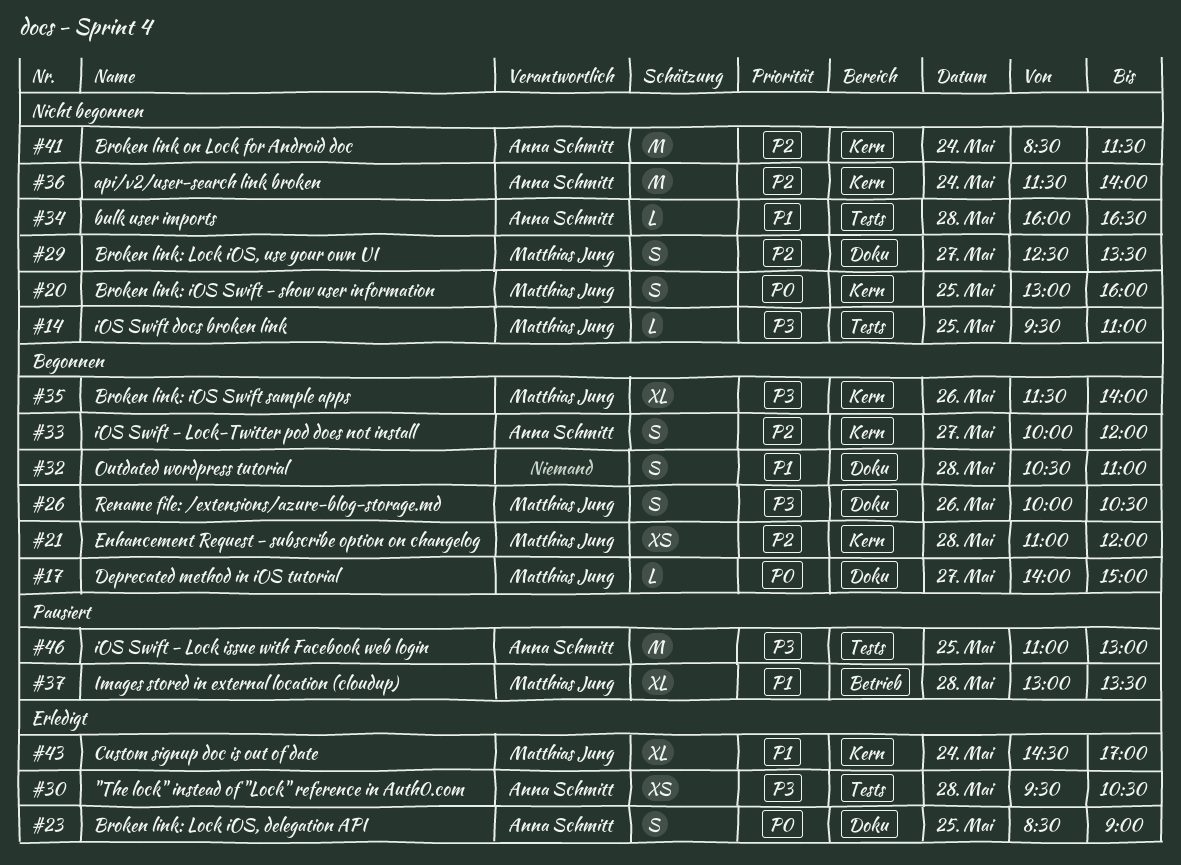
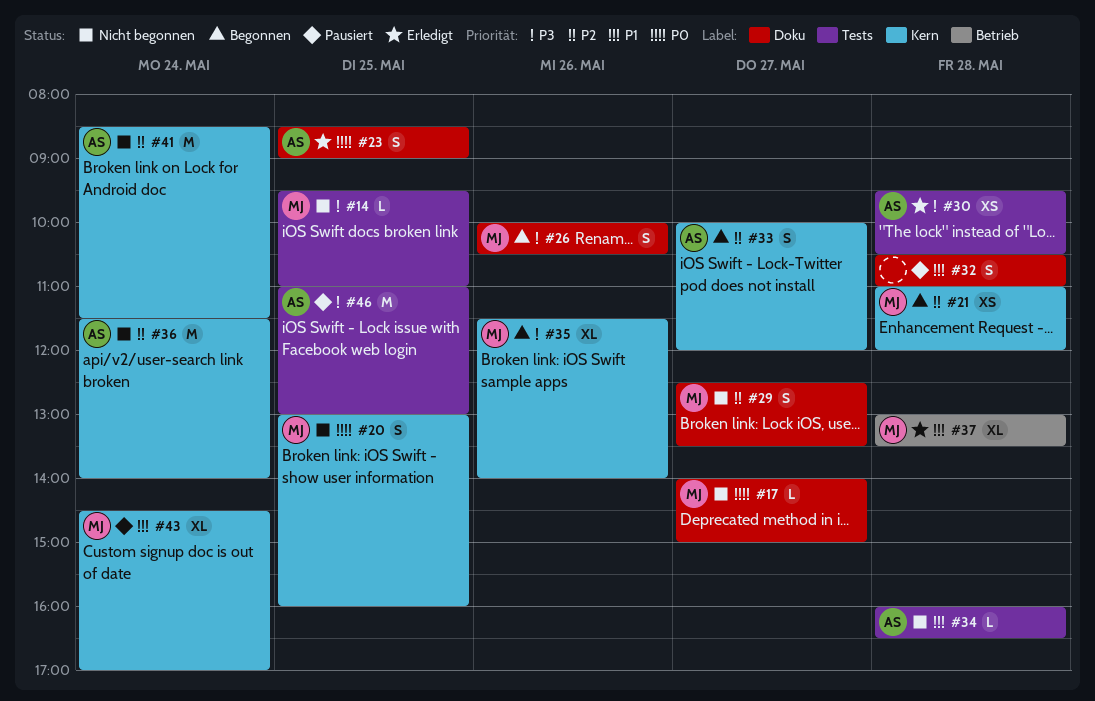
#17, status: Begonnen -> Nicht begonnen
#32, status: Begonnen -> Pausiert
#37, status: Pausiert -> Erledigt
#43, status: Erledigt -> Pausiert

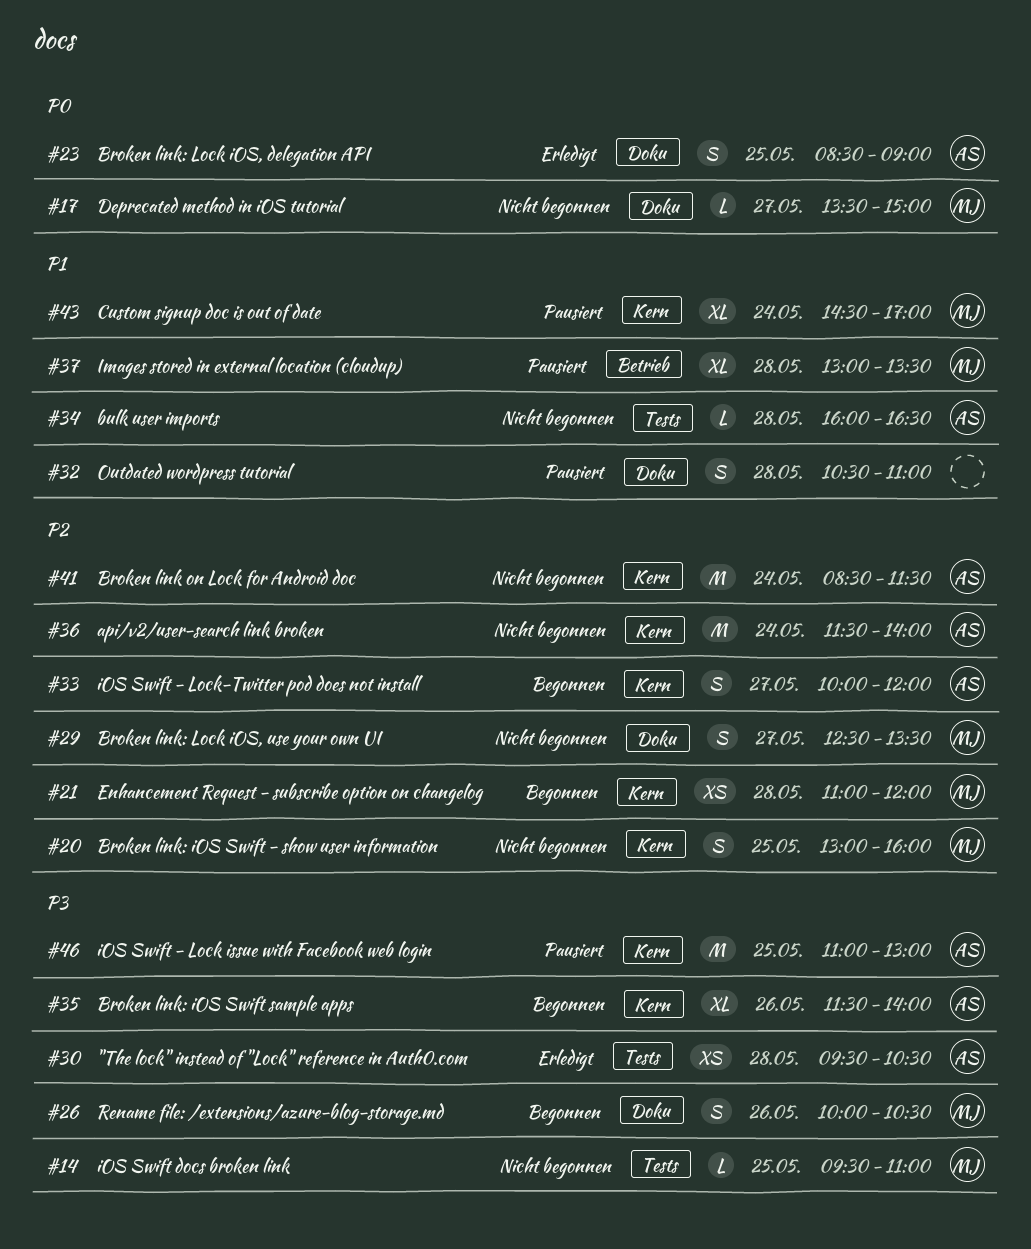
#17, begins: 14:00 -> 13:30
#20, priority: P0 -> P2
#35, owner: MJ -> AS
#37, status: Erledigt -> Pausiert
#46, label: Tests -> Kern

